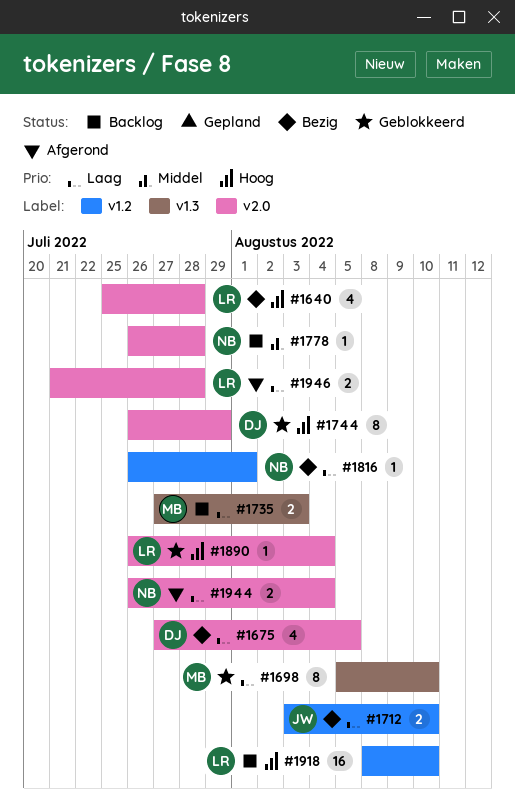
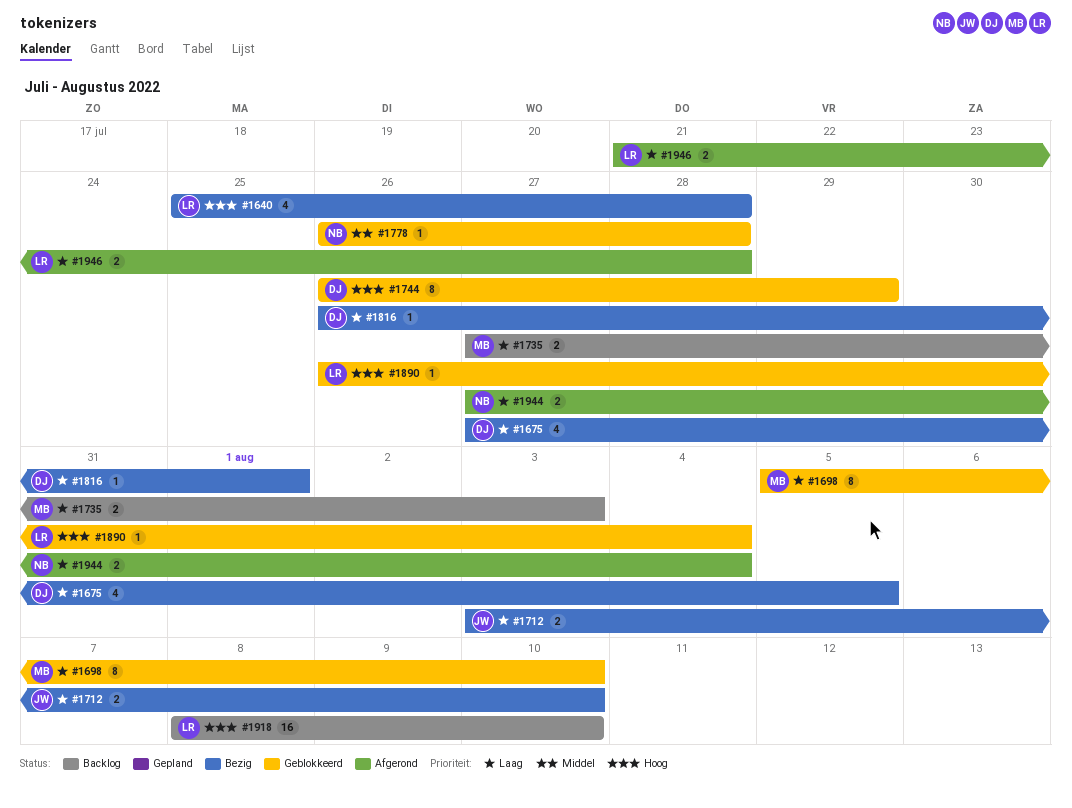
#1778, status: Backlog -> Geblokkeerd
#1816, owner: NB -> DJ
#1944, start: Jul 26 -> Jul 27

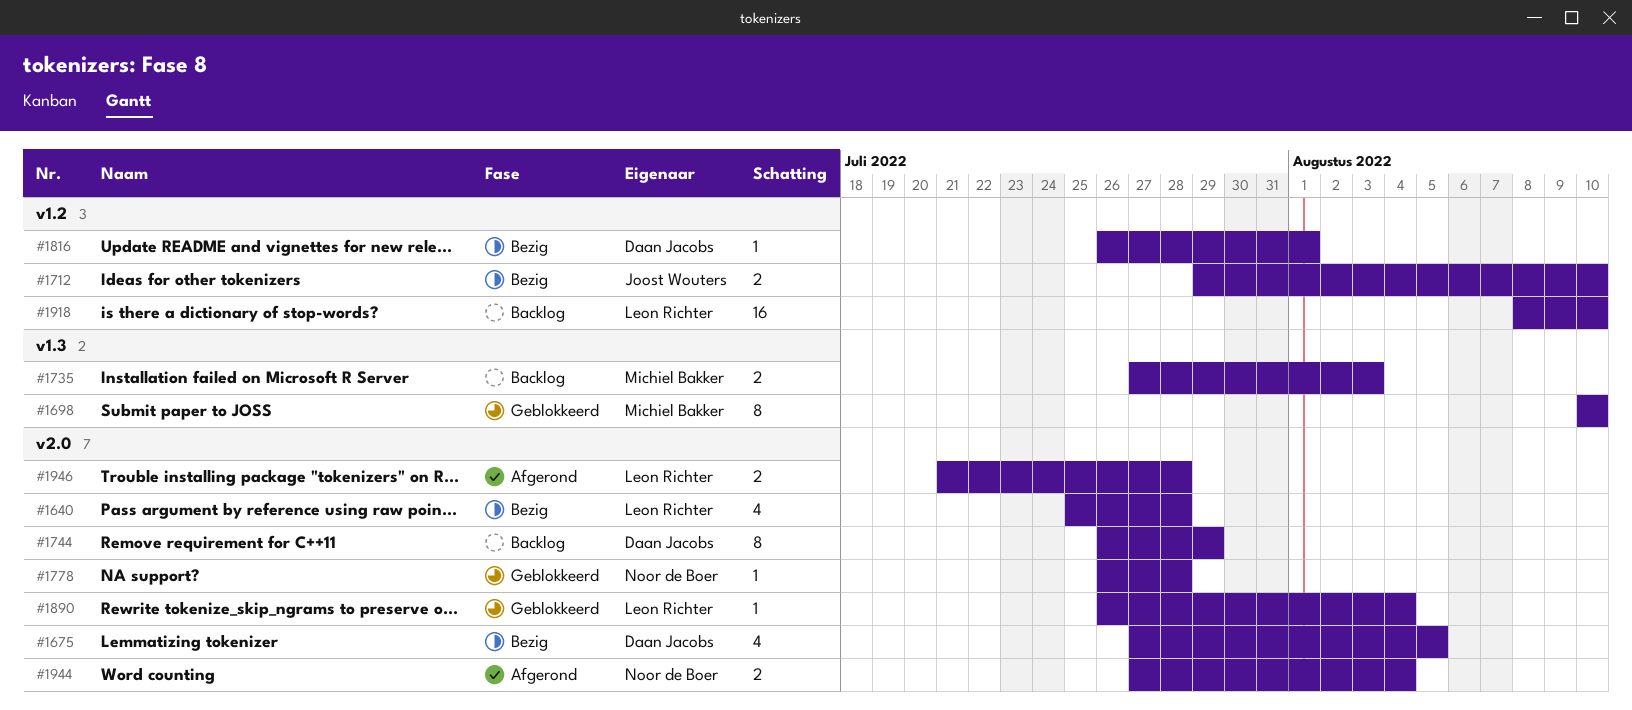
#1698, start: Aug 5 -> Aug 10
#1712, start: Aug 3 -> Jul 29
#1744, status: Geblokkeerd -> Backlog

